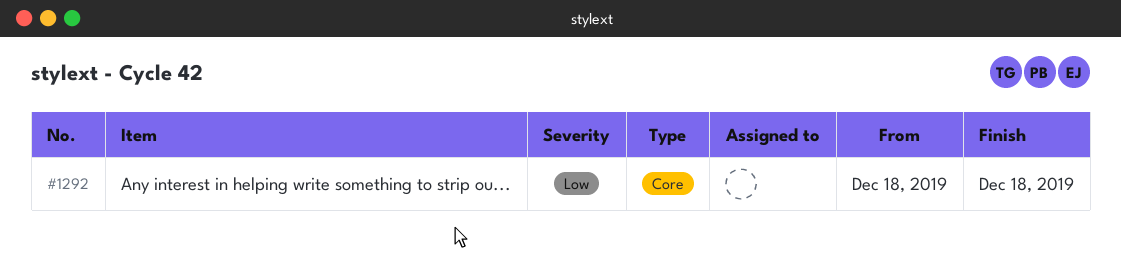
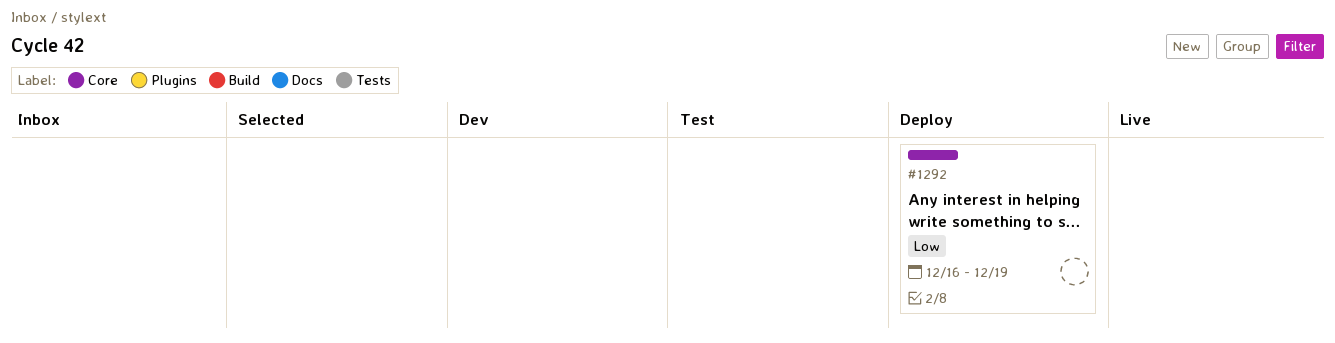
#1292, start: Dec 18 -> Dec 16
#1292, due: Dec 18 -> Dec 19

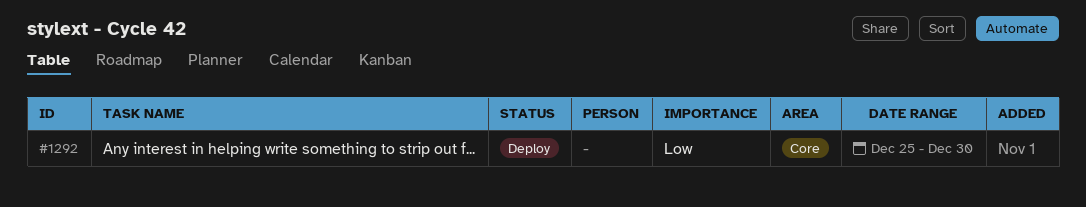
#1292, start: Dec 16 -> Dec 25
#1292, due: Dec 19 -> Dec 30

